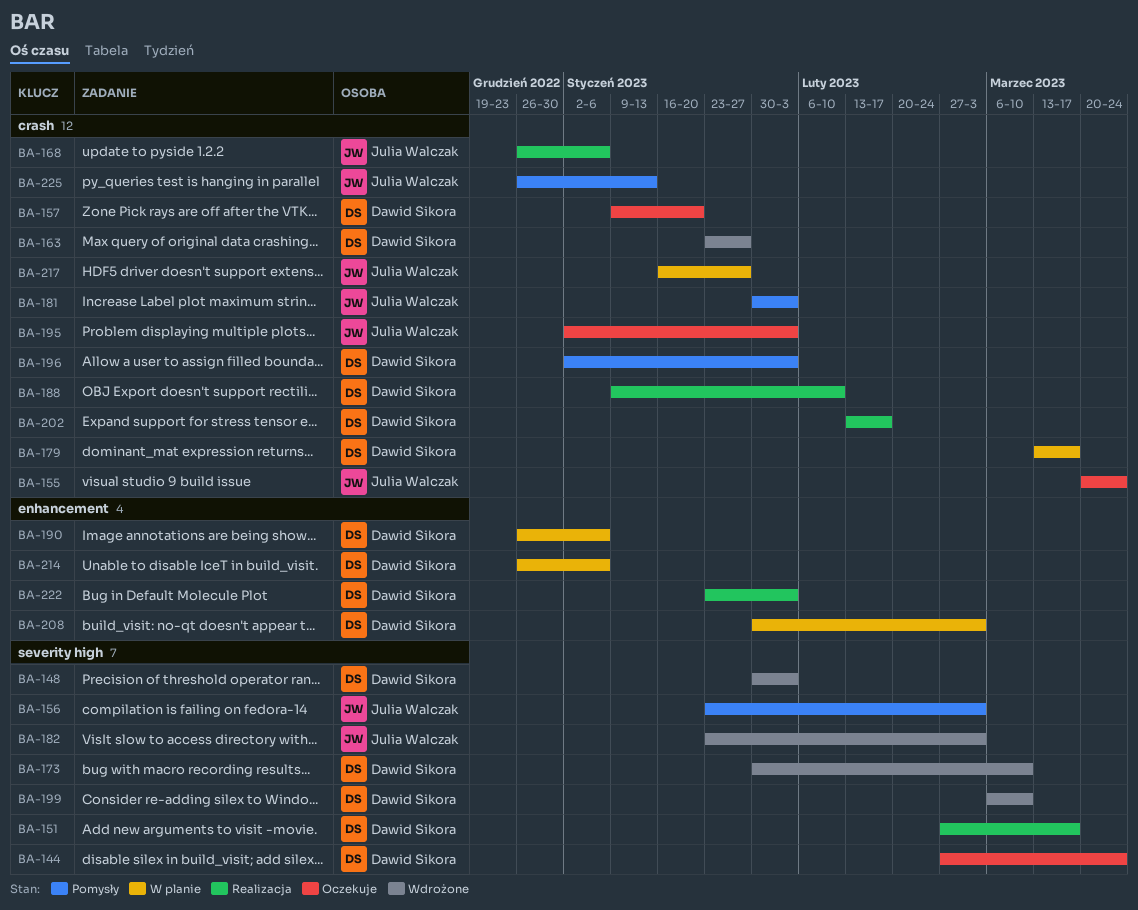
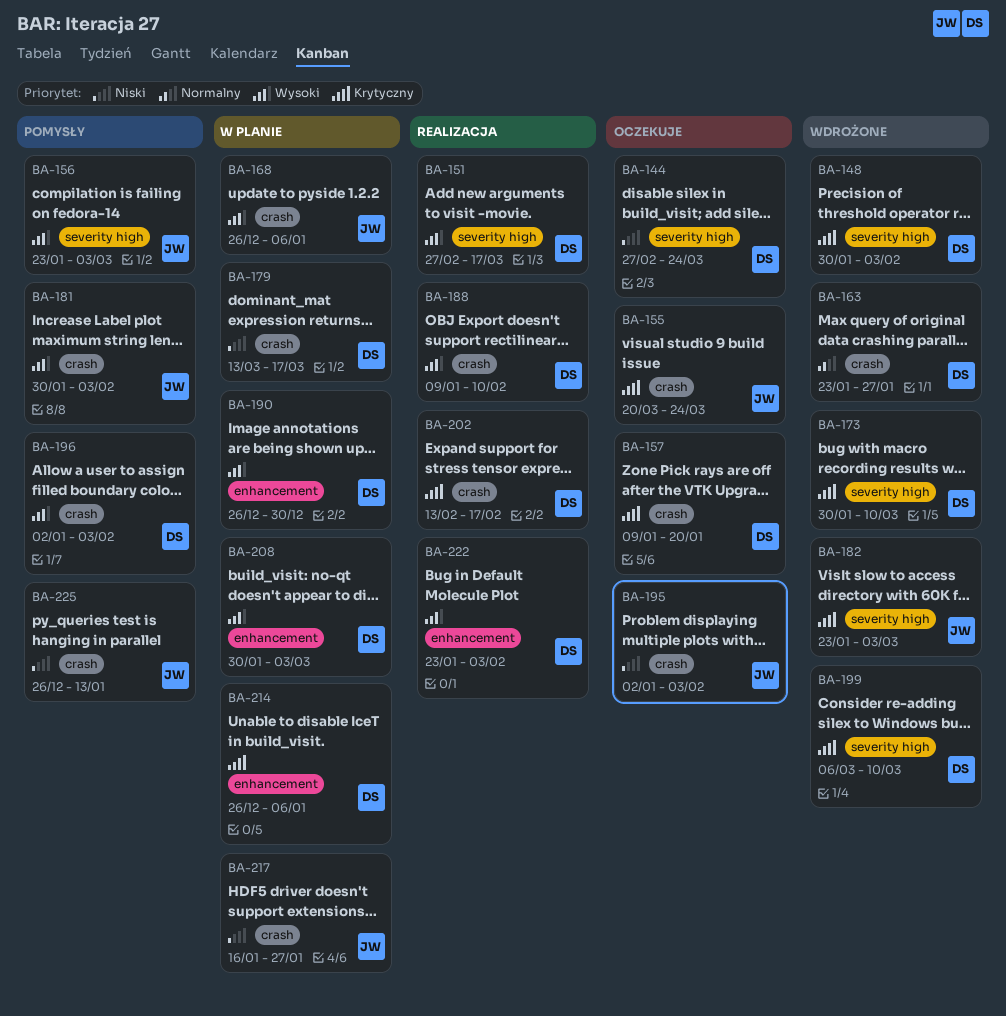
BA-168, status: Realizacja -> W planie
BA-190, due: Jan 6 -> Dec 30

